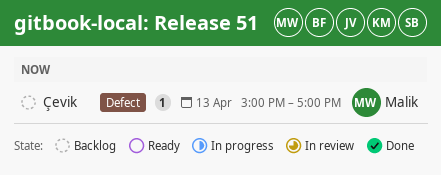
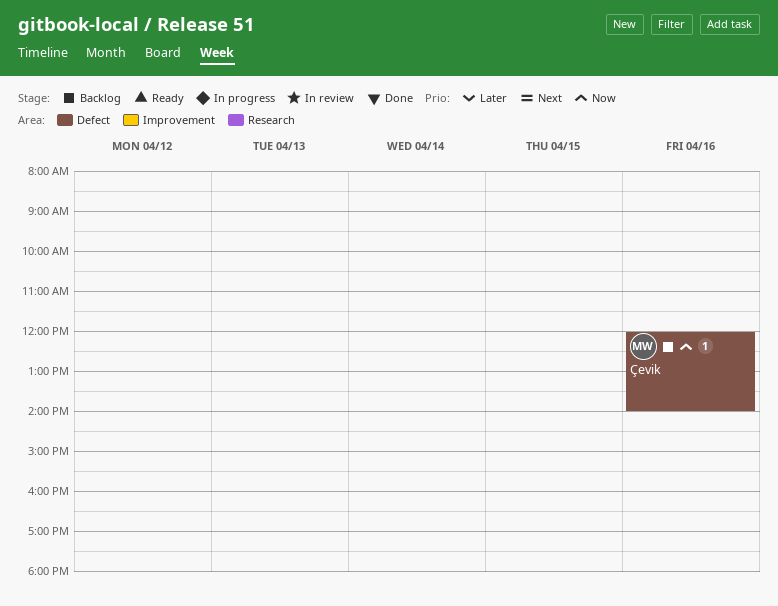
Çevik, day: Apr 13 -> Apr 16
Çevik, begins: 15:00 -> 12:00
Çevik, ends: 17:00 -> 14:00

